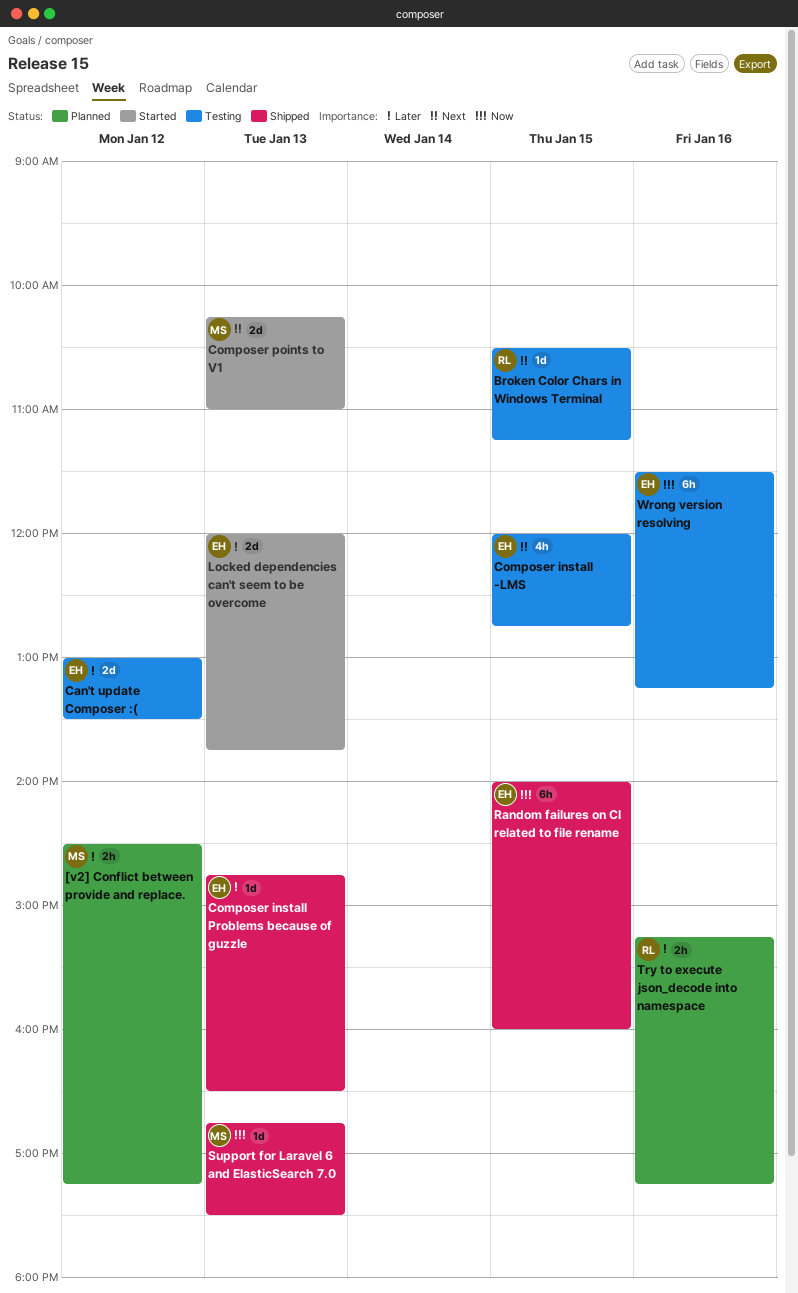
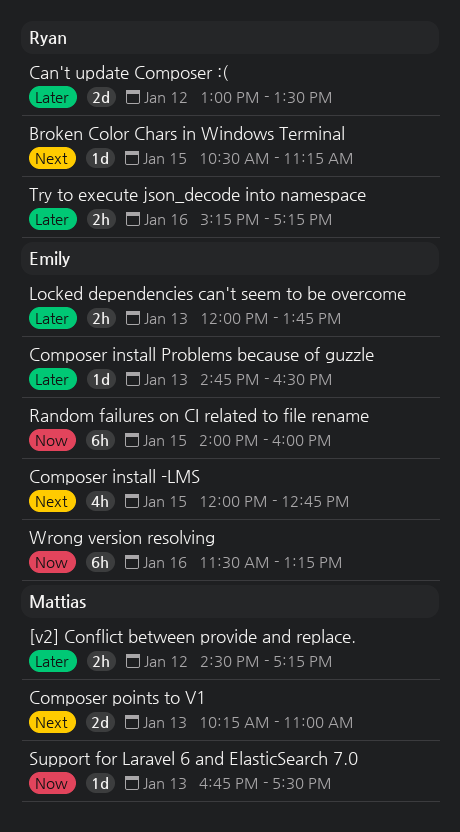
Can't update Composer :(, owner: Emily -> Ryan
Locked dependencies can't seem to be overcome, estimate: 2d -> 2h

